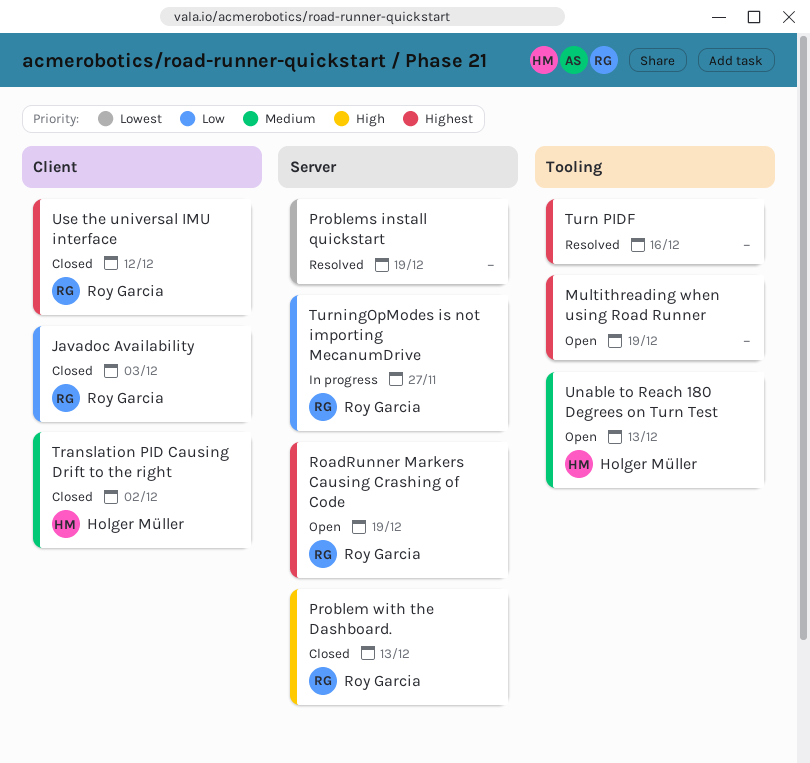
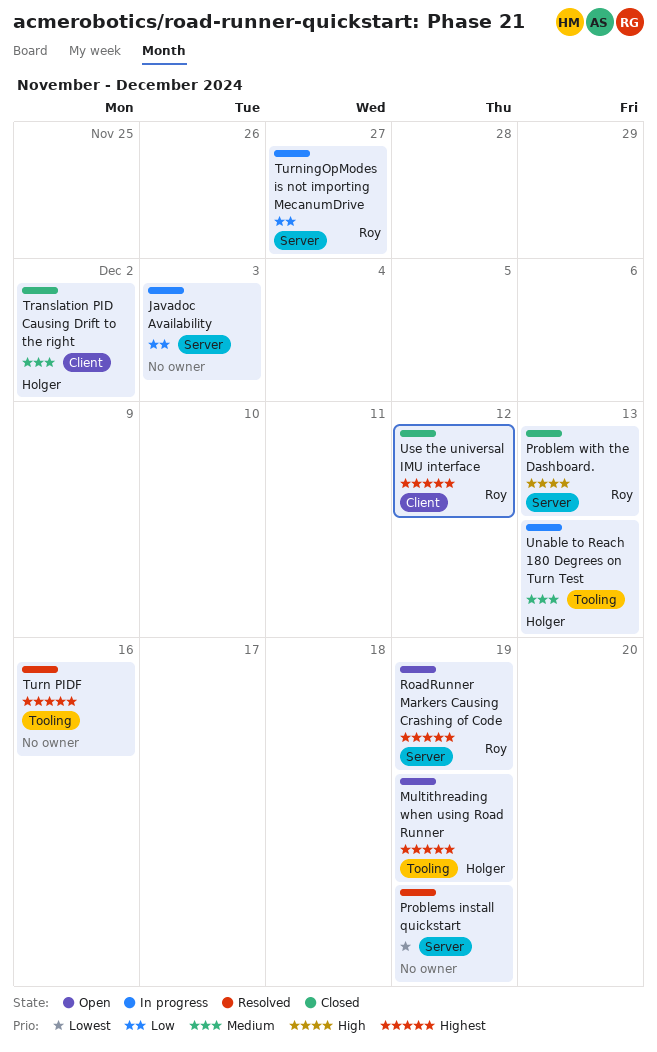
Javadoc Availability, status: Closed -> In progress
Javadoc Availability, owner: Roy Garcia -> none
Javadoc Availability, label: Client -> Server
Multithreading when using Road Runner, owner: none -> Holger Müller
Unable to Reach 180 Degrees on Turn Test, status: Open -> In progress

